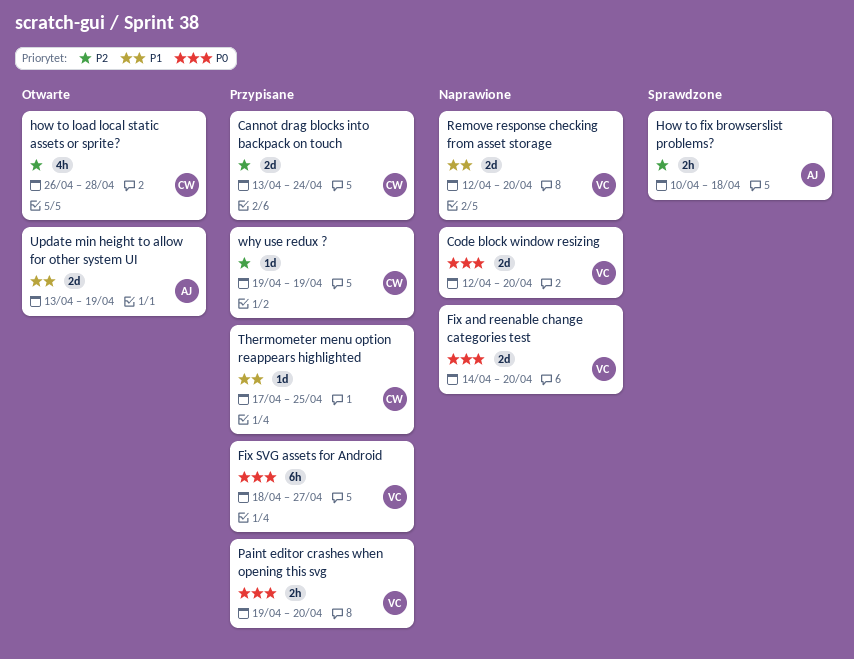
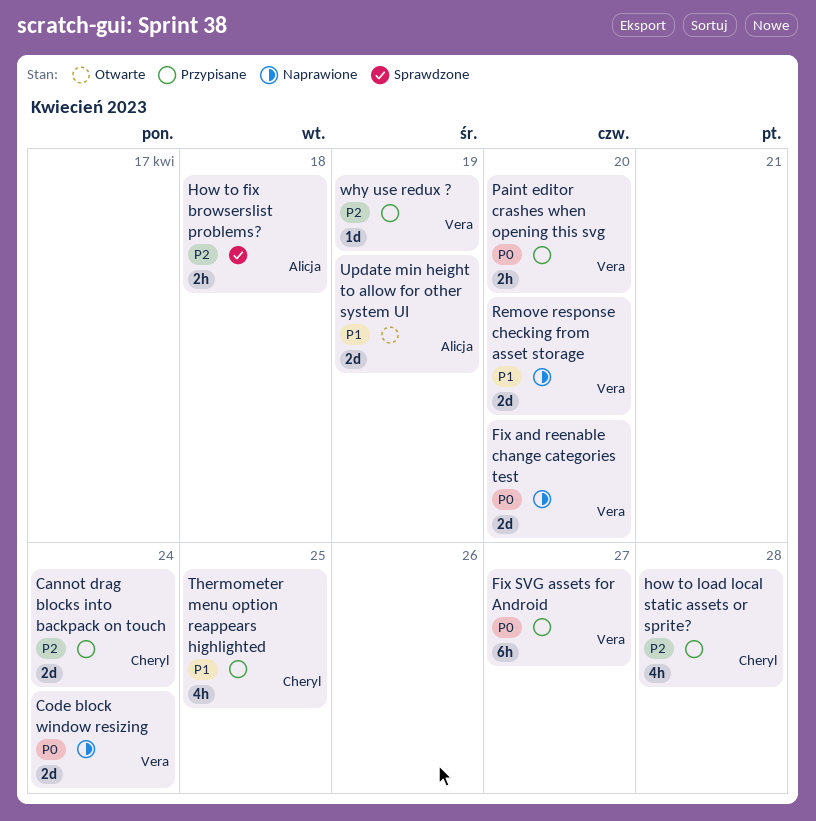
Code block window resizing, due: Apr 20 -> Apr 24
how to load local static assets or sprite?, status: Otwarte -> Przypisane
Thermometer menu option reappears highlighted, estimate: 1d -> 4h
why use redux ?, owner: Cheryl -> Vera

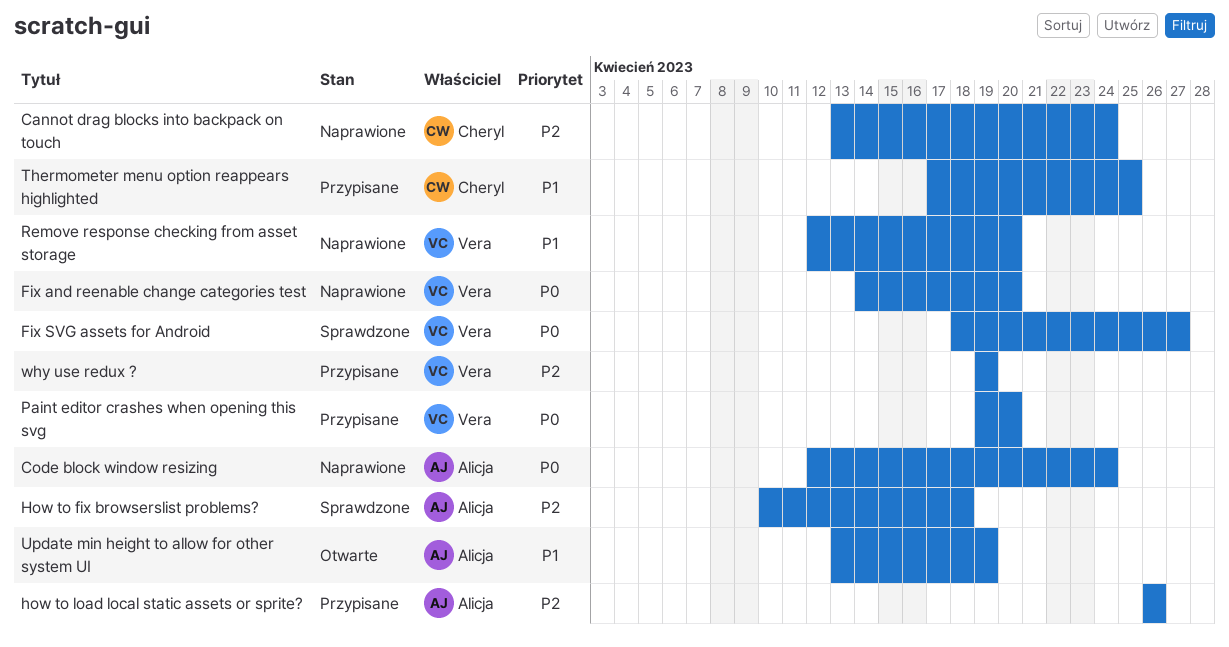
Cannot drag blocks into backpack on touch, status: Przypisane -> Naprawione
Code block window resizing, owner: Vera -> Alicja
Fix SVG assets for Android, status: Przypisane -> Sprawdzone
how to load local static assets or sprite?, owner: Cheryl -> Alicja
how to load local static assets or sprite?, due: Apr 28 -> Apr 26

